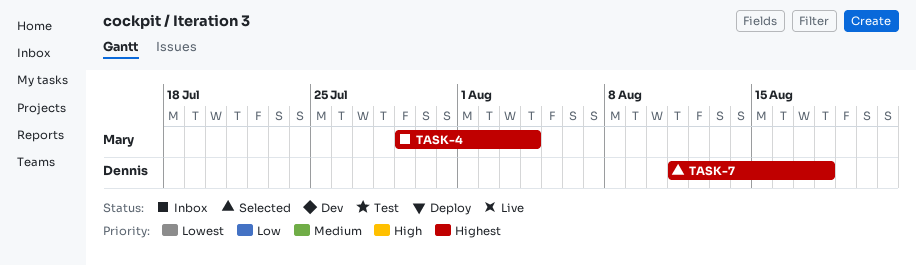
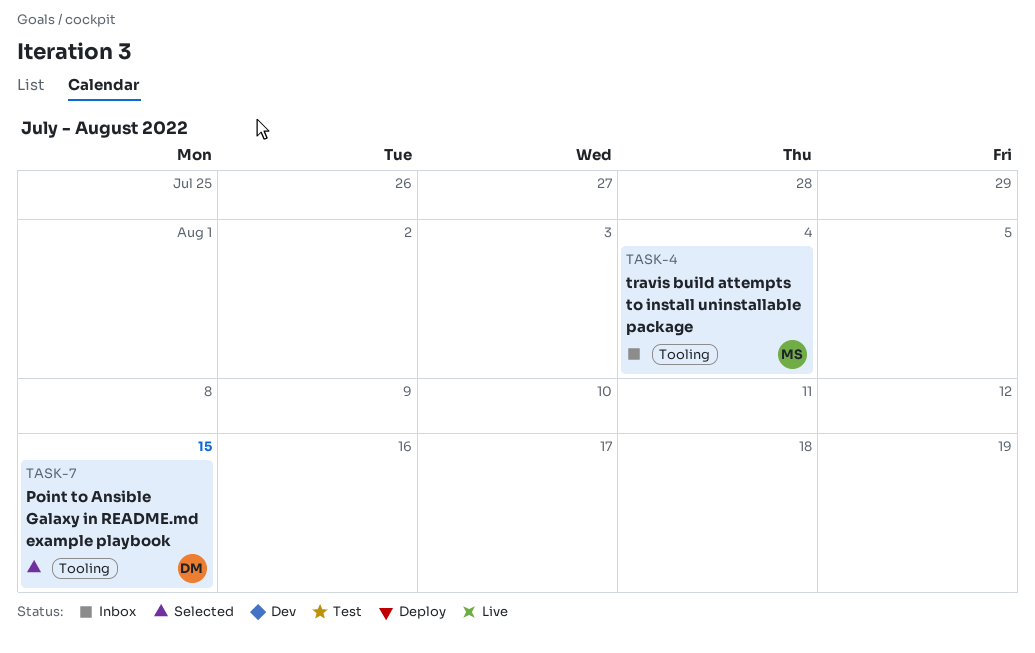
TASK-7, due: Aug 18 -> Aug 15

